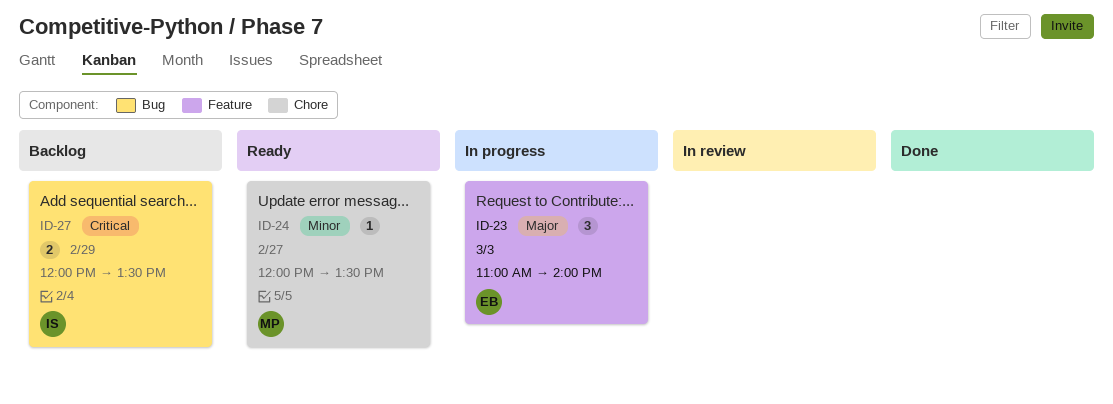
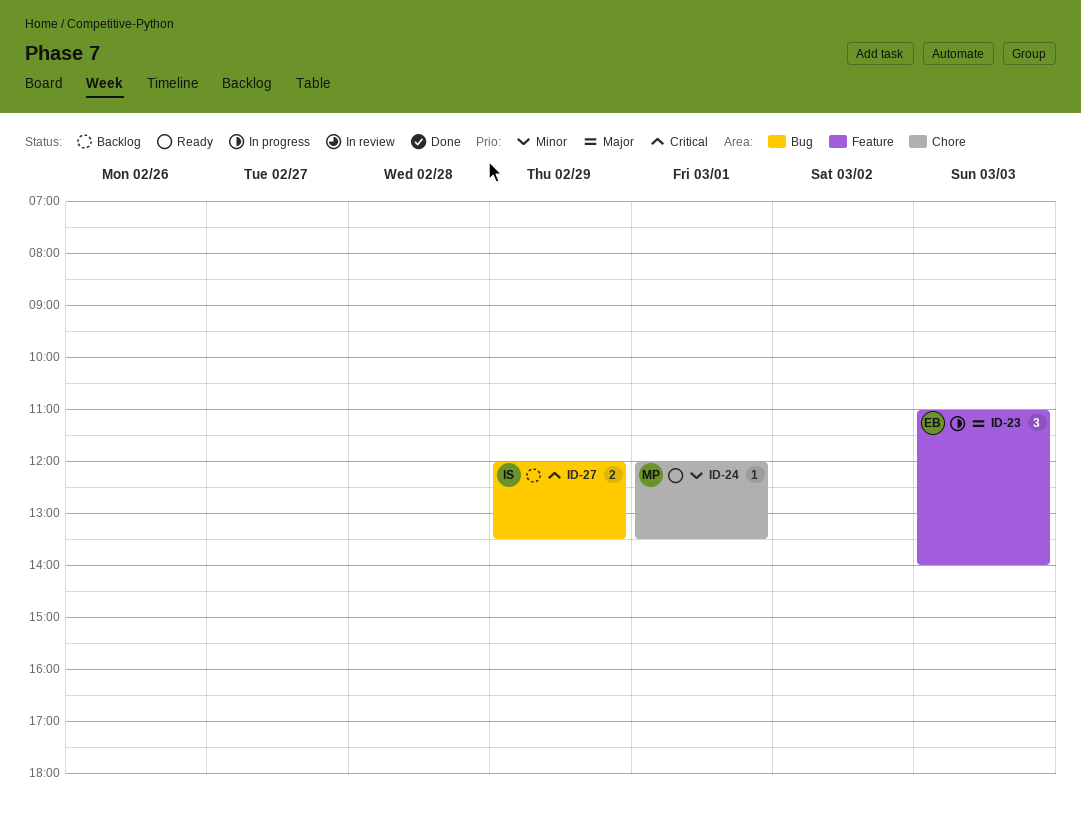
ID-24, day: Feb 27 -> Mar 1

